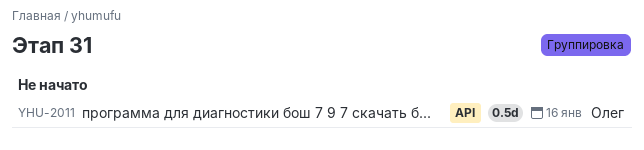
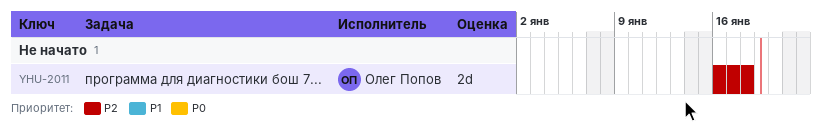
YHU-2011, estimate: 0.5d -> 2d
YHU-2011, due: Jan 16 -> Jan 18

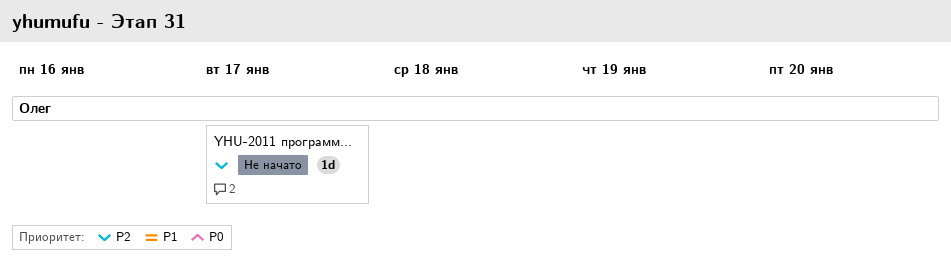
YHU-2011, estimate: 2d -> 1d
YHU-2011, due: Jan 18 -> Jan 17

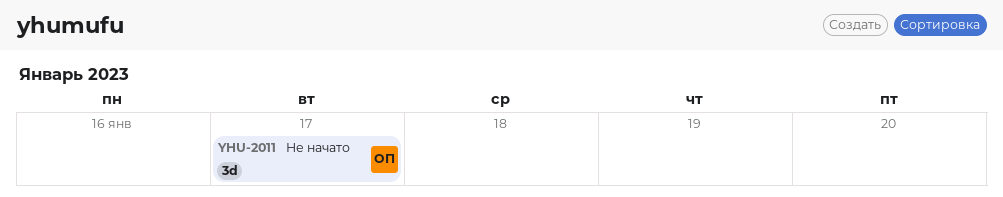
YHU-2011, estimate: 1d -> 3d

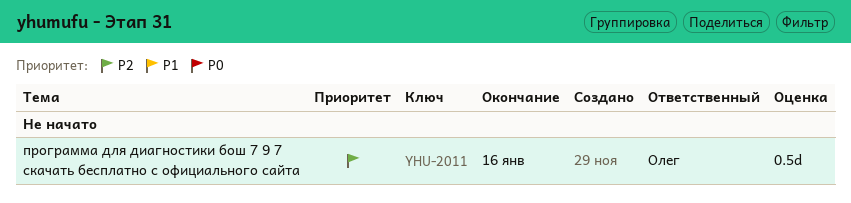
YHU-2011, estimate: 3d -> 0.5d
YHU-2011, due: Jan 17 -> Jan 16

